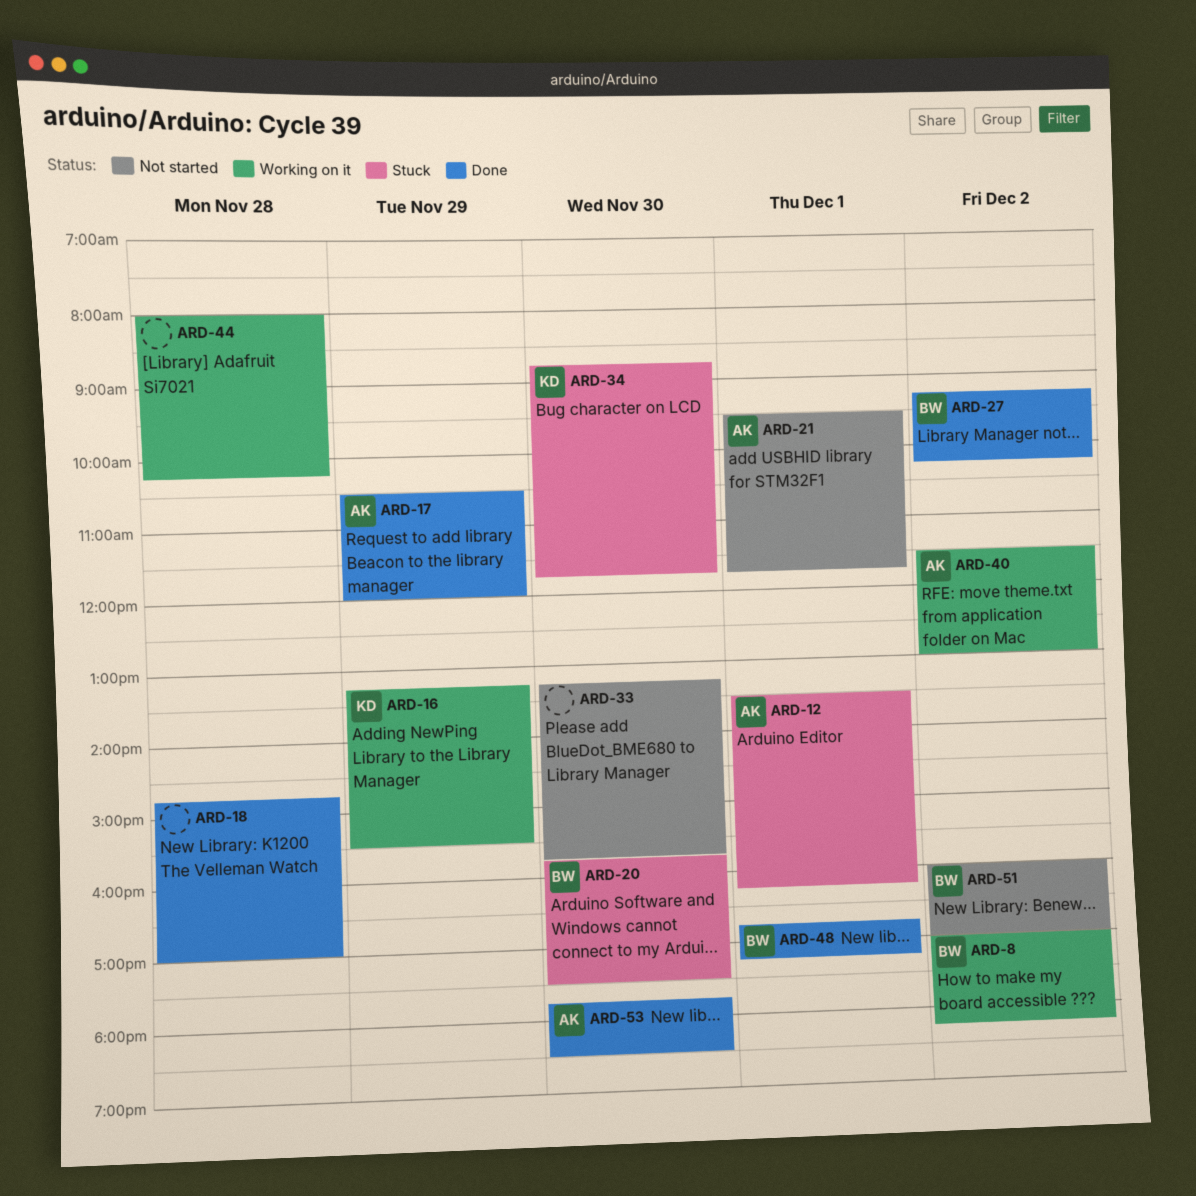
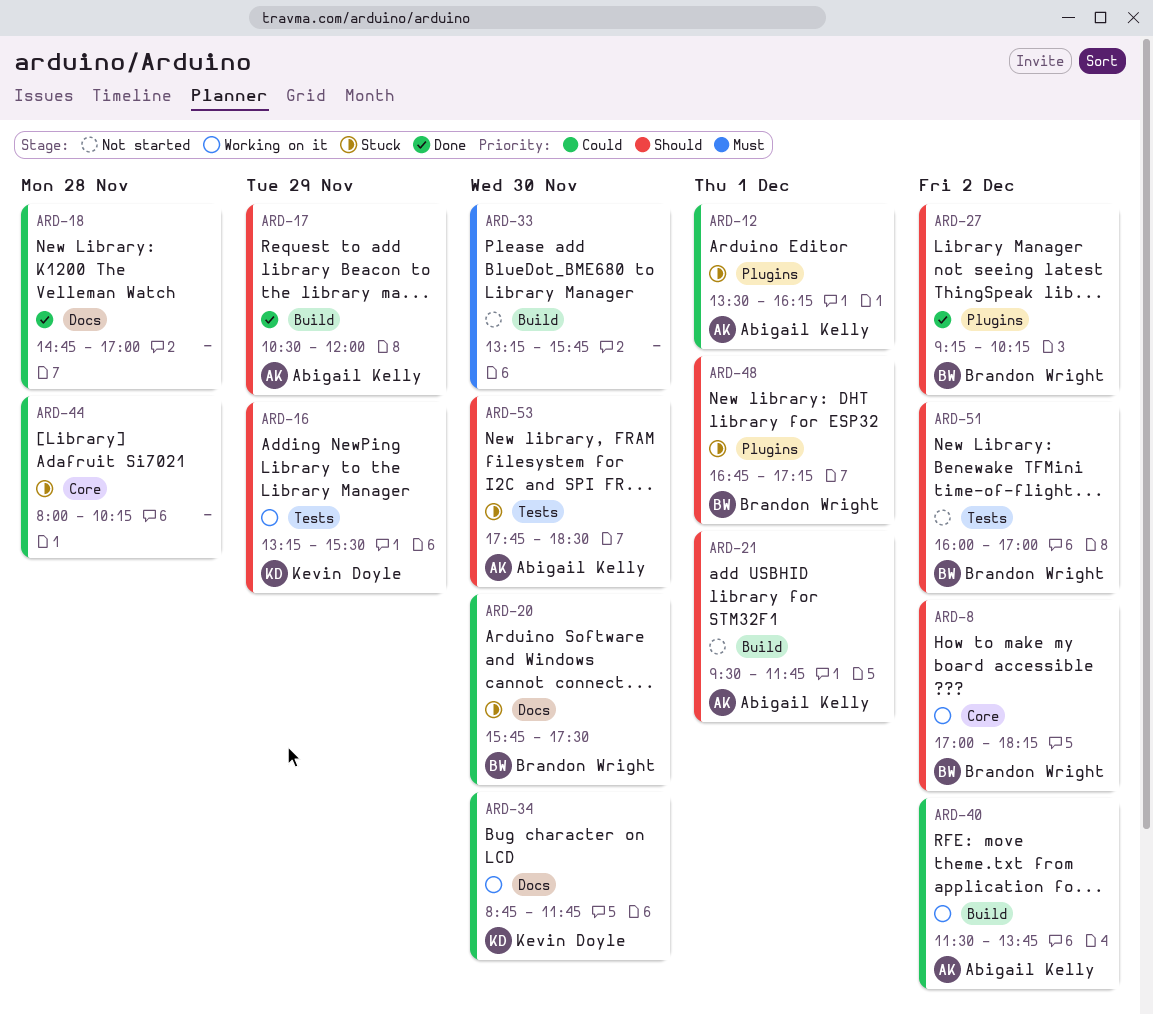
ARD-34, status: Stuck -> Working on it
ARD-40, ends: 13:00 -> 13:45
ARD-44, status: Working on it -> Stuck
ARD-48, status: Done -> Stuck
ARD-53, status: Done -> Stuck

